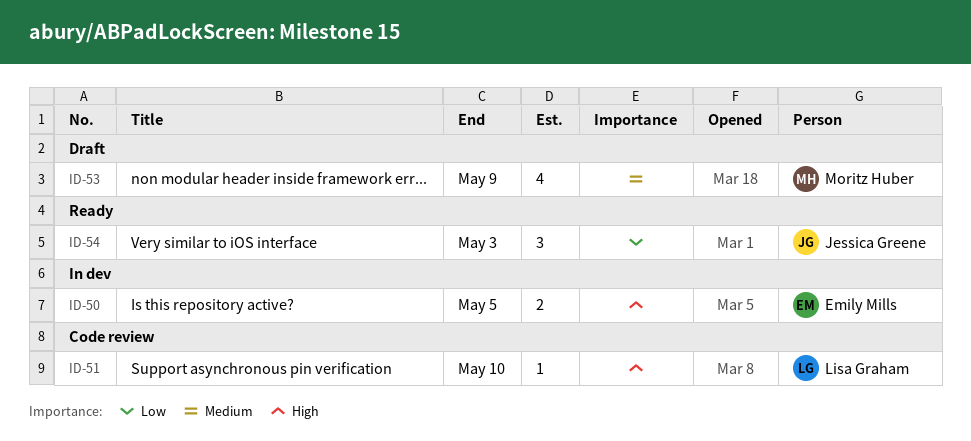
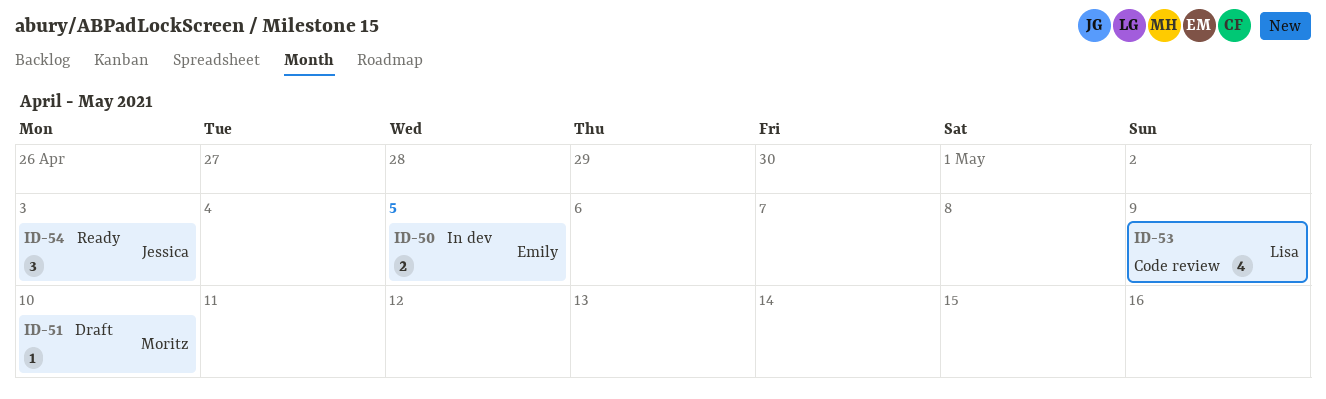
ID-51, status: Code review -> Draft
ID-51, owner: Lisa Graham -> Moritz Huber
ID-53, status: Draft -> Code review
ID-53, owner: Moritz Huber -> Lisa Graham

